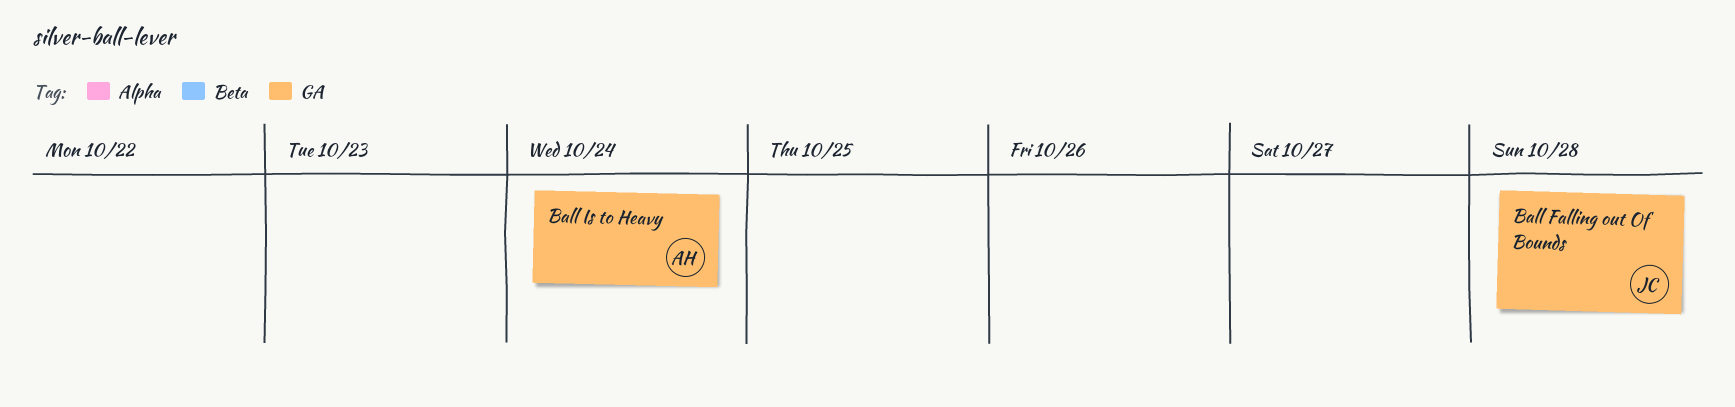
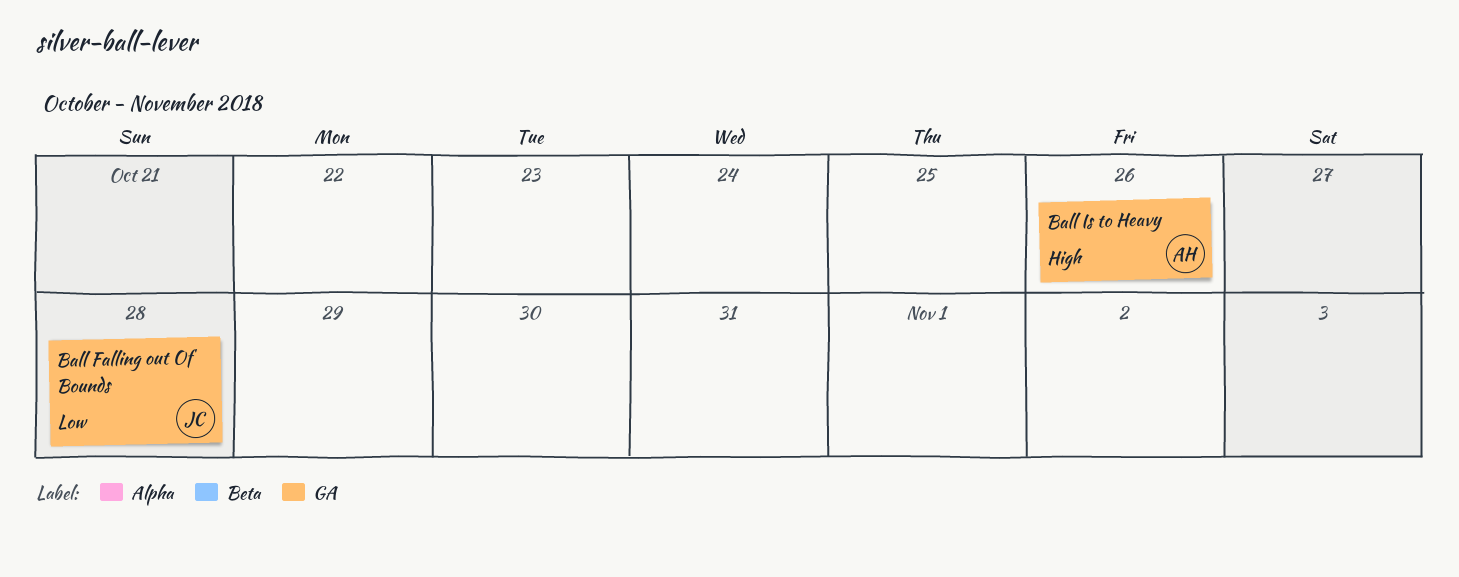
Ball Is to Heavy, due: Oct 24 -> Oct 26

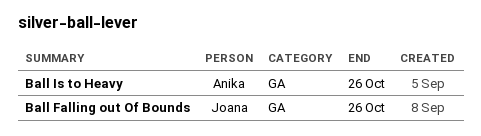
Ball Falling out Of Bounds, due: Oct 28 -> Oct 26

